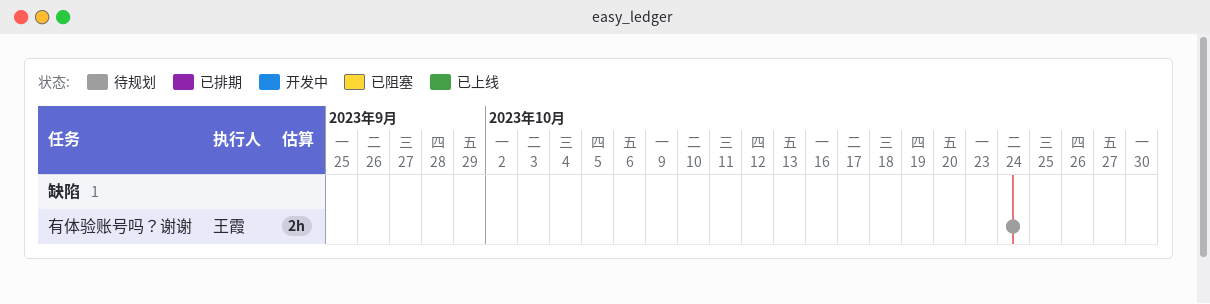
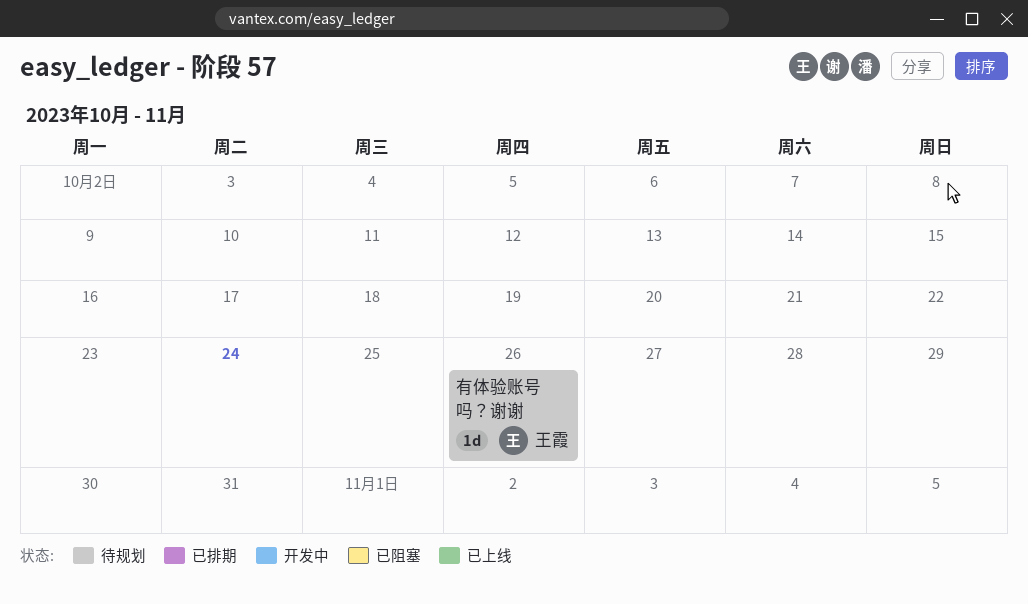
有体验账号吗？谢谢, estimate: 2h -> 1d
有体验账号吗？谢谢, due: Oct 24 -> Oct 26

